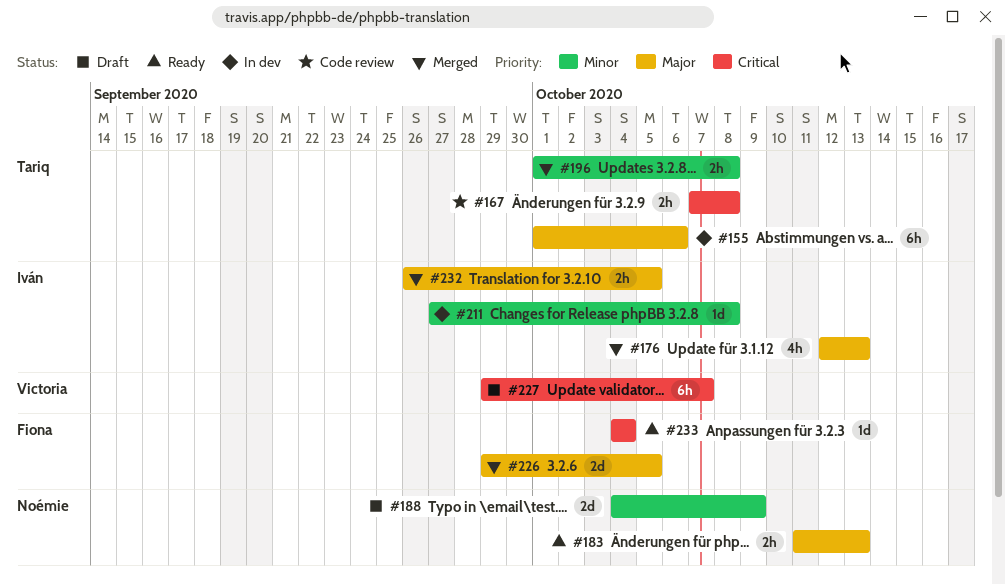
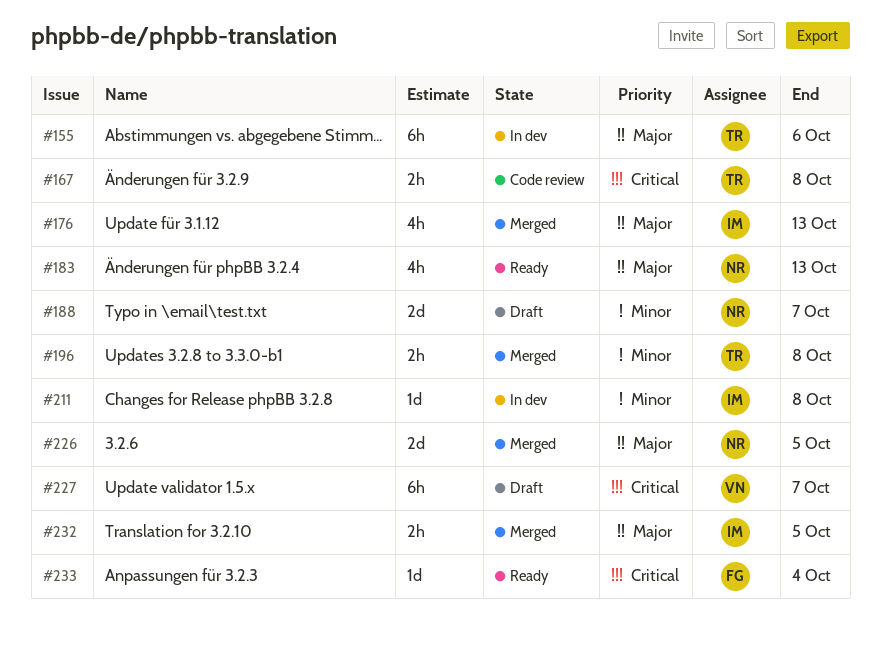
#183, estimate: 2h -> 4h
#188, due: Oct 9 -> Oct 7
#226, owner: Fiona -> Noémie

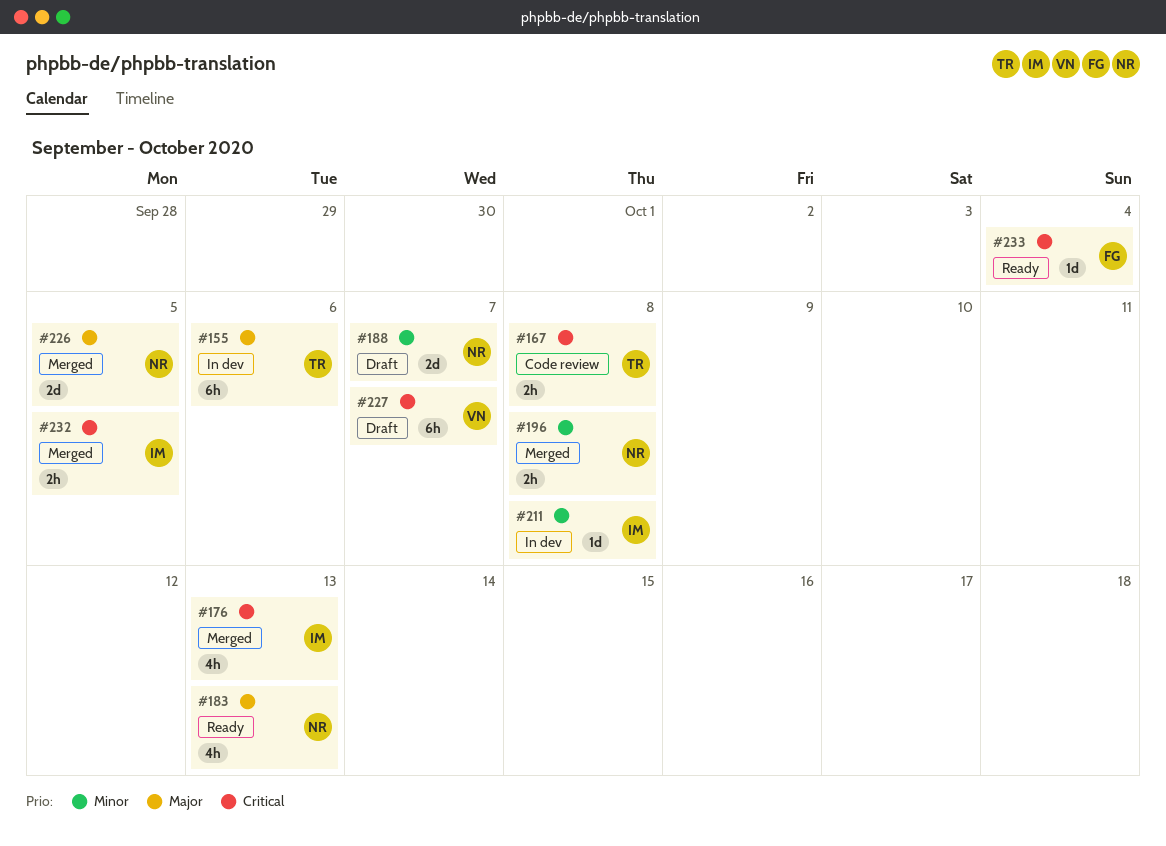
#176, priority: Major -> Critical
#196, owner: TR -> NR
#232, priority: Major -> Critical

